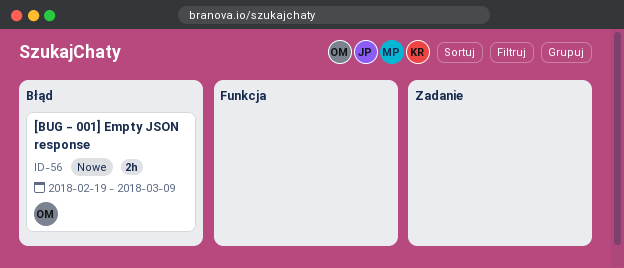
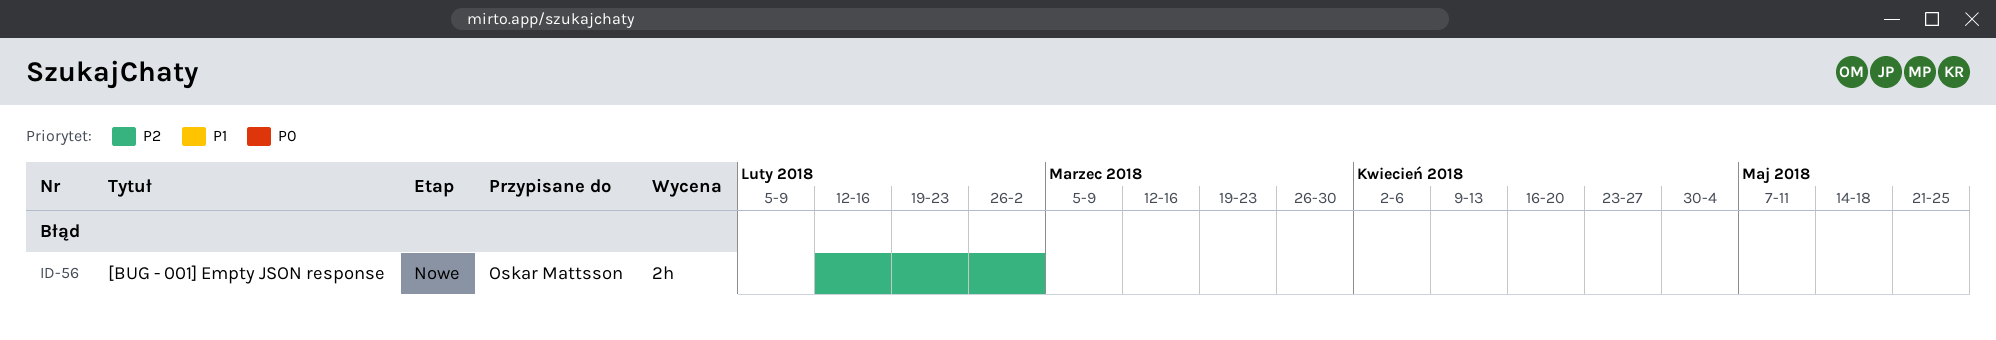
ID-56, start: Feb 19 -> Feb 12
ID-56, due: Mar 9 -> Mar 2

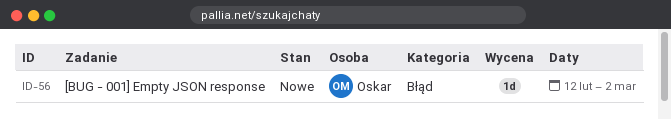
ID-56, estimate: 2h -> 1d

